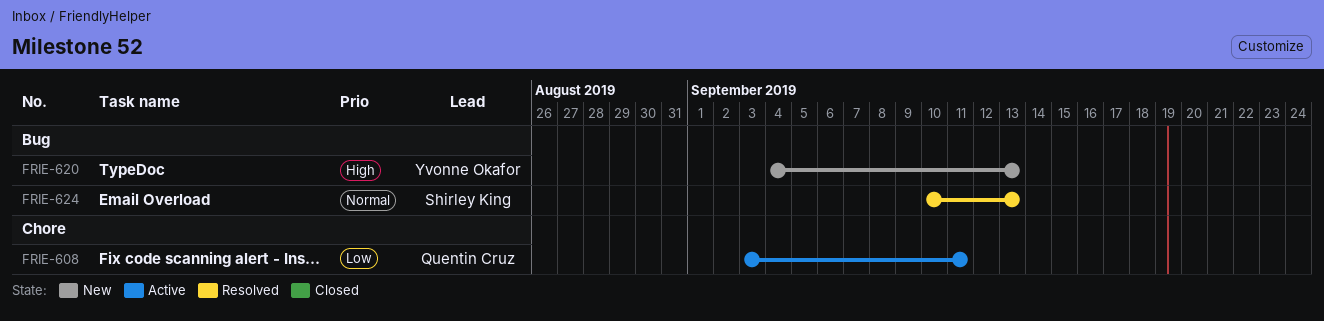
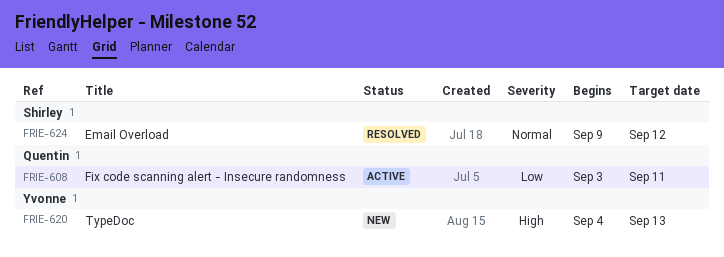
FRIE-624, start: Sep 10 -> Sep 9
FRIE-624, due: Sep 13 -> Sep 12

